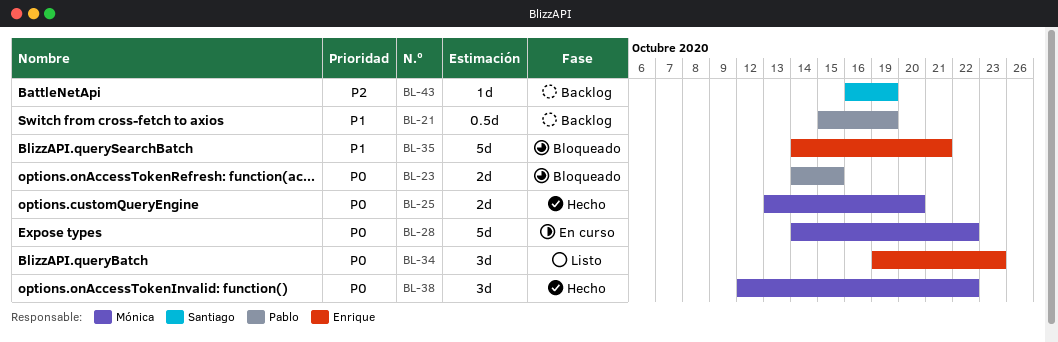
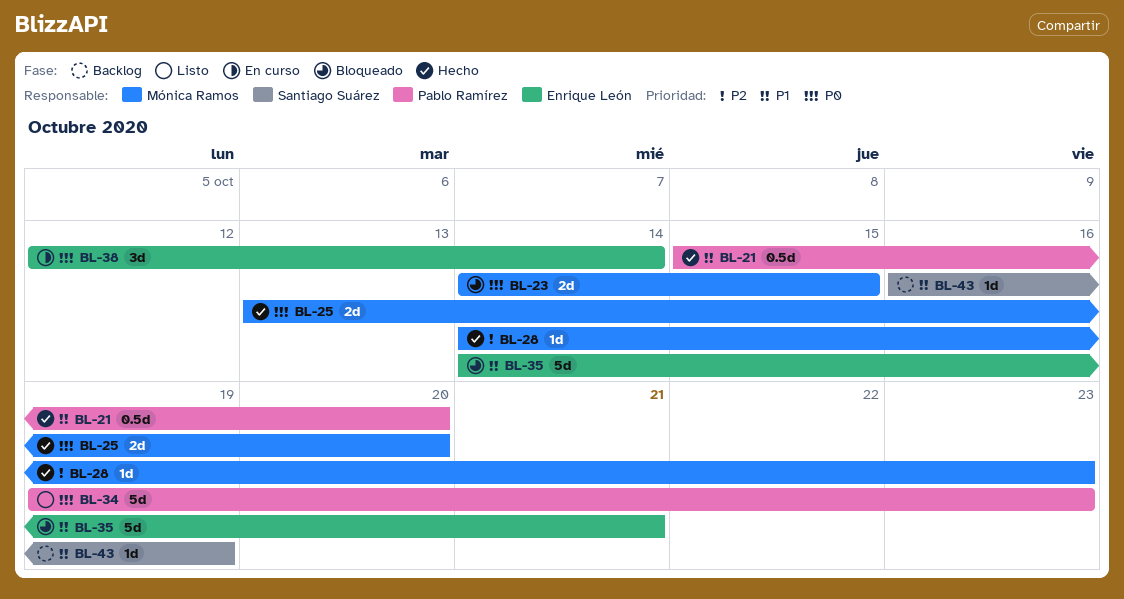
BL-21, status: Backlog -> Hecho
BL-21, due: Oct 19 -> Oct 20
BL-23, owner: Pablo Ramírez -> Mónica Ramos
BL-28, status: En curso -> Hecho
BL-28, priority: P0 -> P2
BL-28, estimate: 5d -> 1d
BL-28, due: Oct 22 -> Oct 23
BL-34, owner: Enrique León -> Pablo Ramírez
BL-34, estimate: 3d -> 5d
BL-38, status: Hecho -> En curso
BL-38, owner: Mónica Ramos -> Enrique León
BL-38, due: Oct 22 -> Oct 14
BL-43, priority: P2 -> P1

